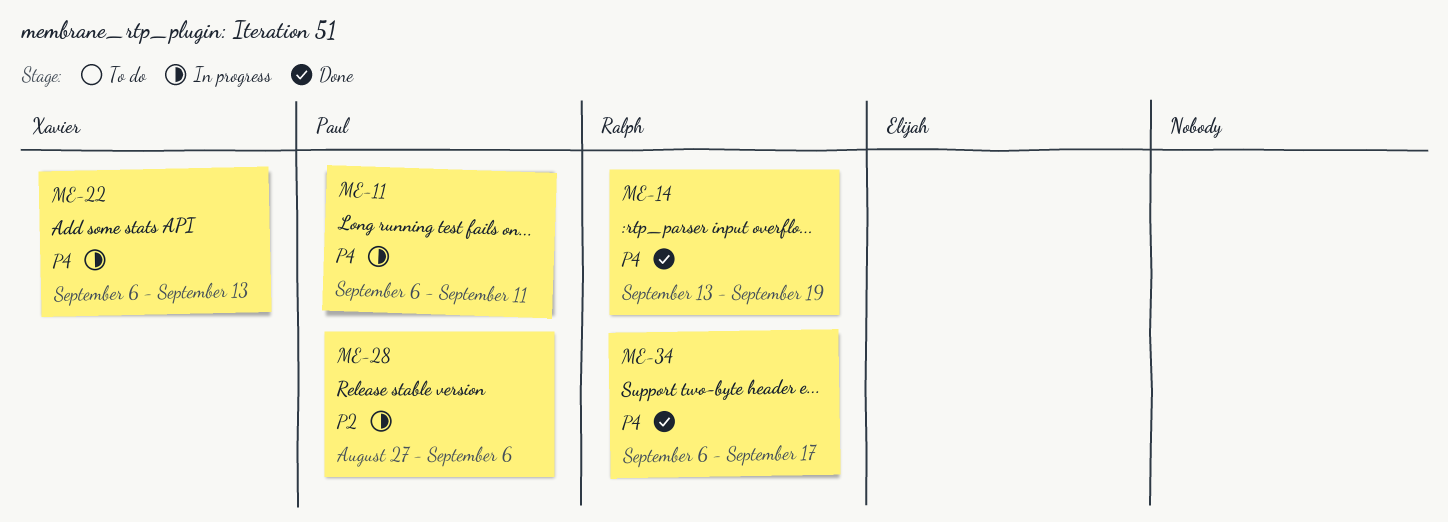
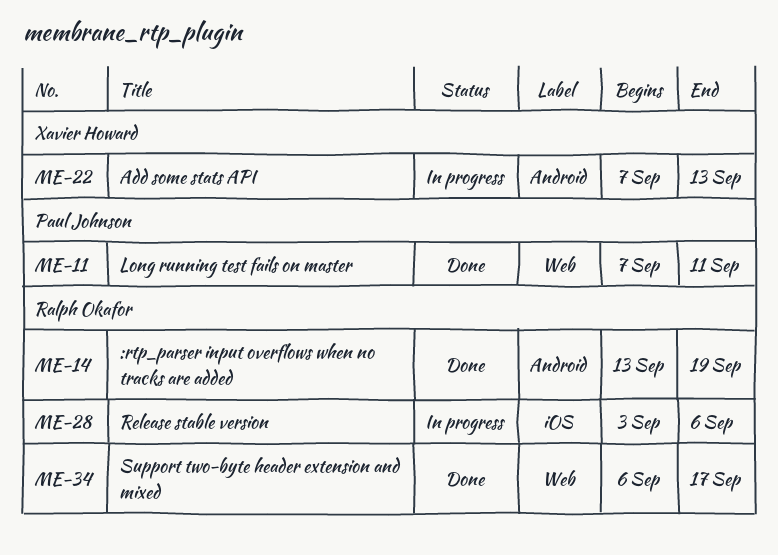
ME-11, status: In progress -> Done
ME-11, start: Sep 6 -> Sep 7
ME-22, start: Sep 6 -> Sep 7
ME-28, owner: Paul Johnson -> Ralph Okafor
ME-28, start: Aug 27 -> Sep 3

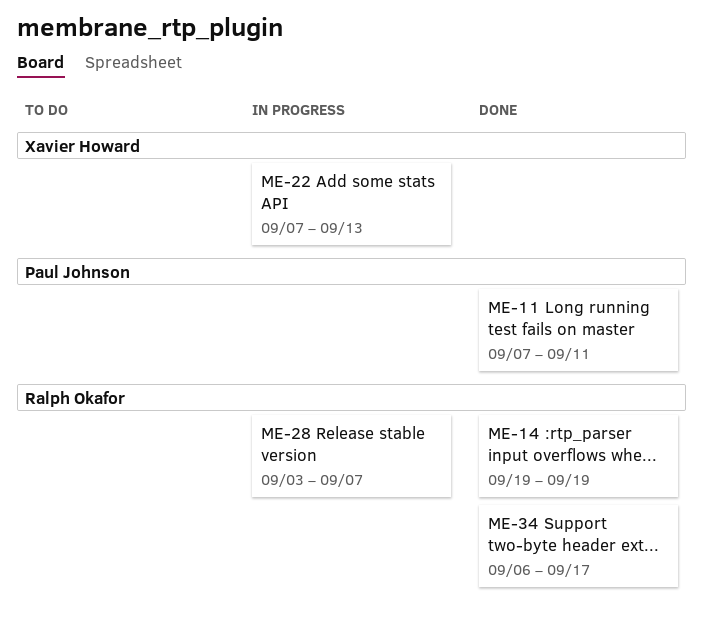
ME-14, start: Sep 13 -> Sep 19
ME-28, due: Sep 6 -> Sep 7

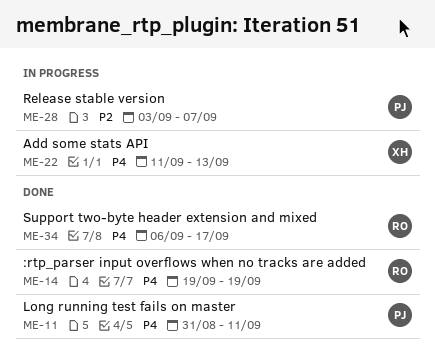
ME-11, start: Sep 7 -> Aug 31
ME-22, start: Sep 7 -> Sep 11
ME-28, owner: Ralph Okafor -> Paul Johnson

